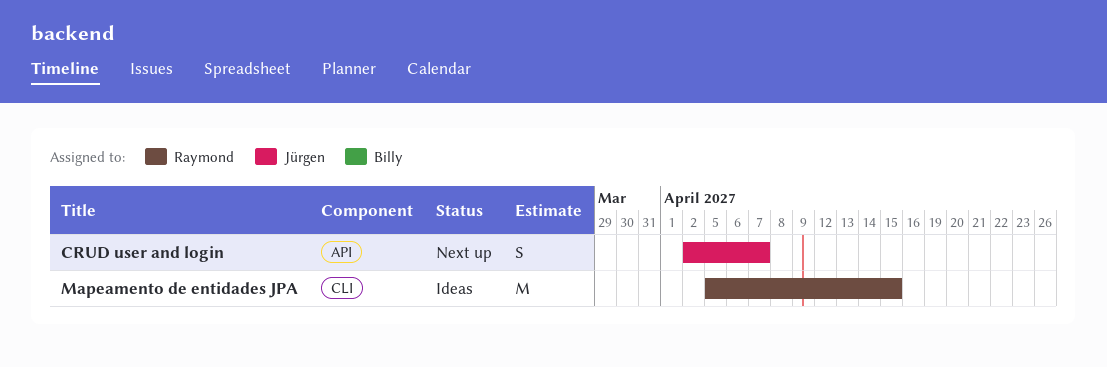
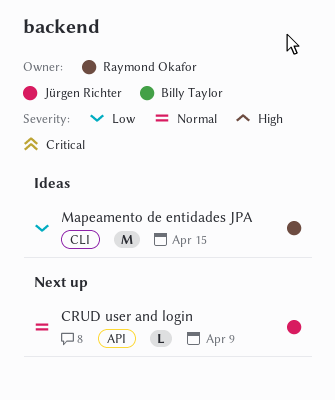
CRUD user and login, estimate: S -> L
CRUD user and login, due: Apr 7 -> Apr 9

